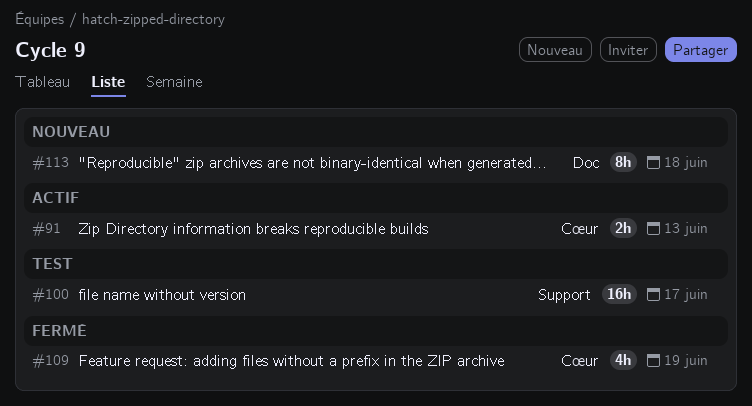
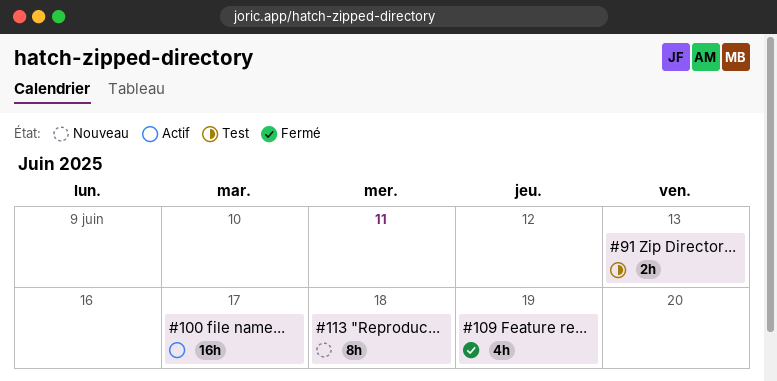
#91, status: Actif -> Test
#100, status: Test -> Actif

